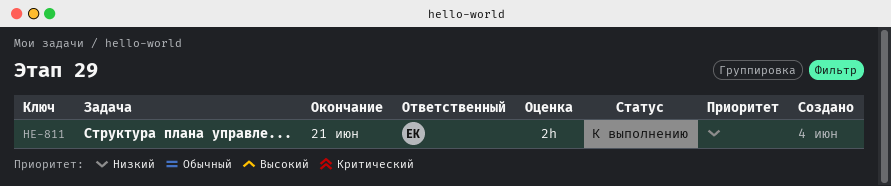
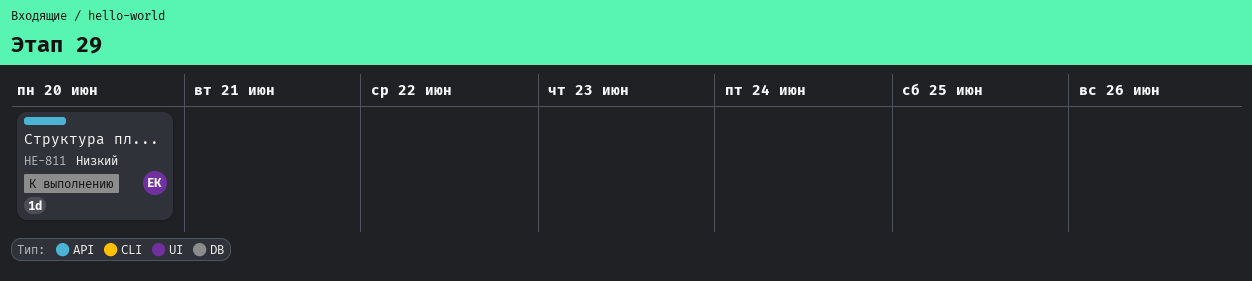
HE-811, estimate: 2h -> 1d
HE-811, due: Jun 21 -> Jun 20

